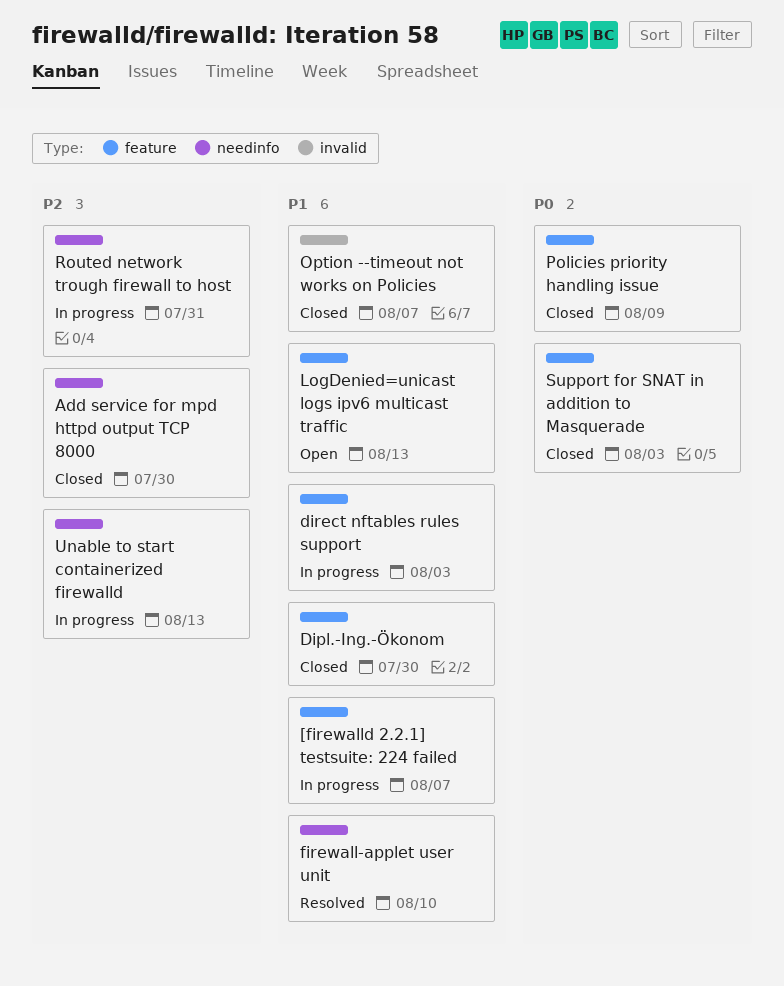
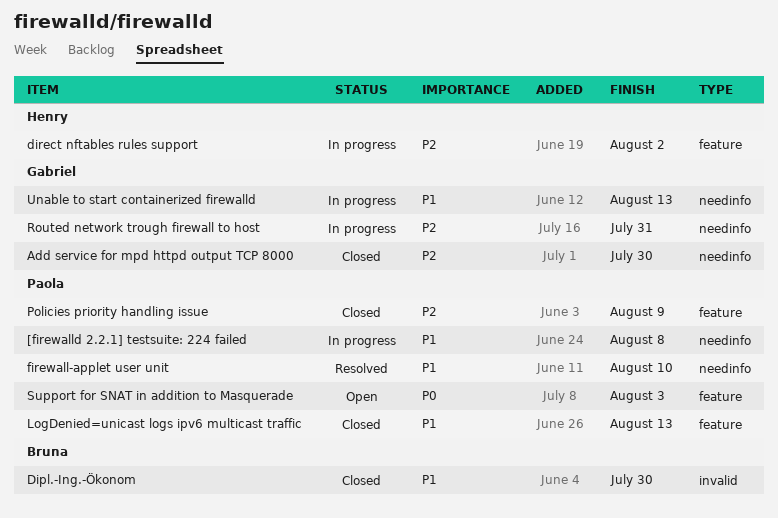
[firewalld 2.2.1] testsuite: 224 failed, label: feature -> needinfo
[firewalld 2.2.1] testsuite: 224 failed, due: Aug 7 -> Aug 8
Dipl.-Ing.-Ökonom, label: feature -> invalid
direct nftables rules support, priority: P1 -> P2
direct nftables rules support, due: Aug 3 -> Aug 2
LogDenied=unicast logs ipv6 multicast traffic, status: Open -> Closed
Option --timeout not works on Policies: present -> none
Policies priority handling issue, priority: P0 -> P2
Support for SNAT in addition to Masquerade, status: Closed -> Open
Unable to start containerized firewalld, priority: P2 -> P1

